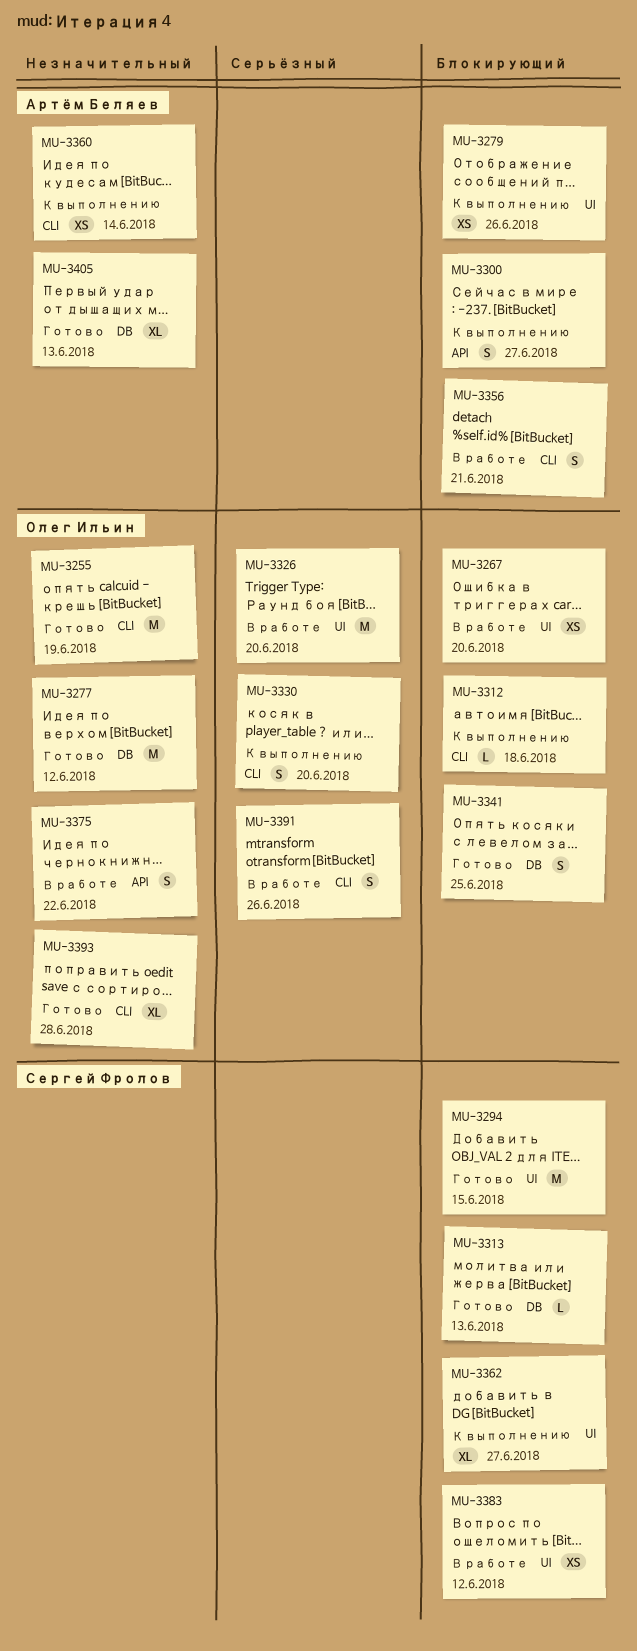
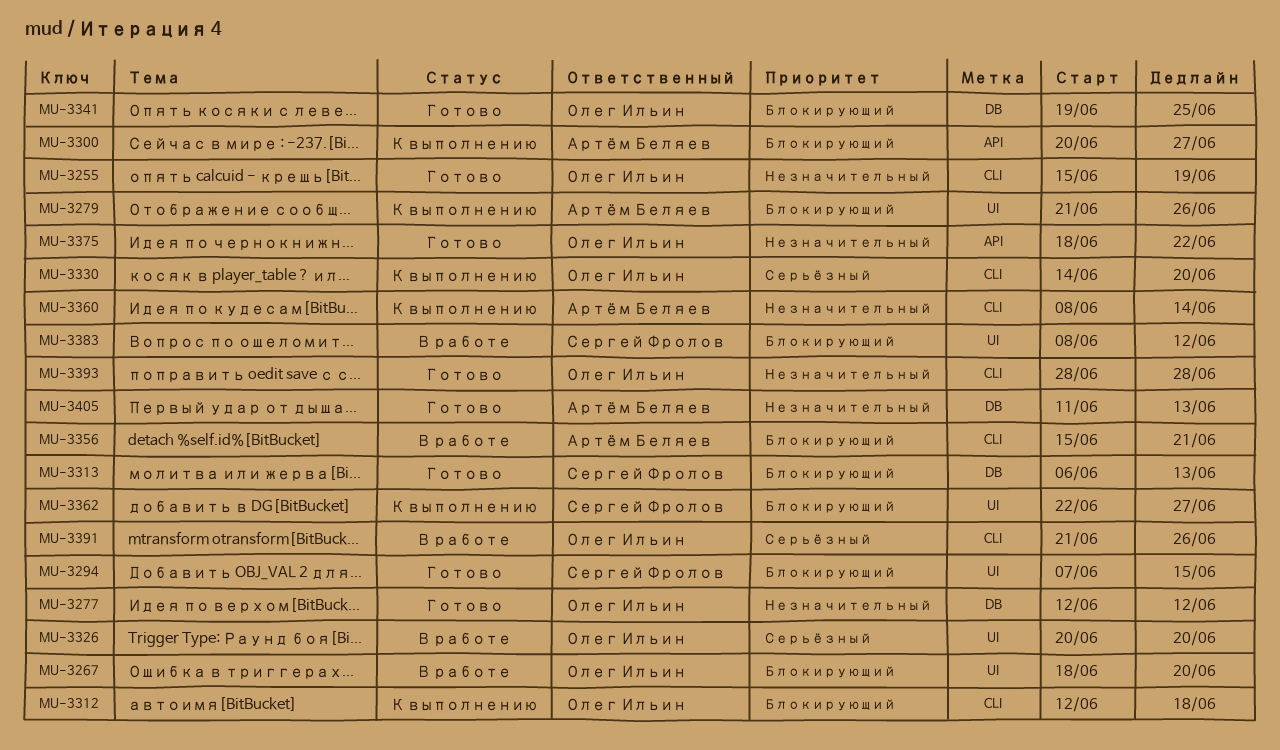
MU-3375, status: В работе -> Готово

